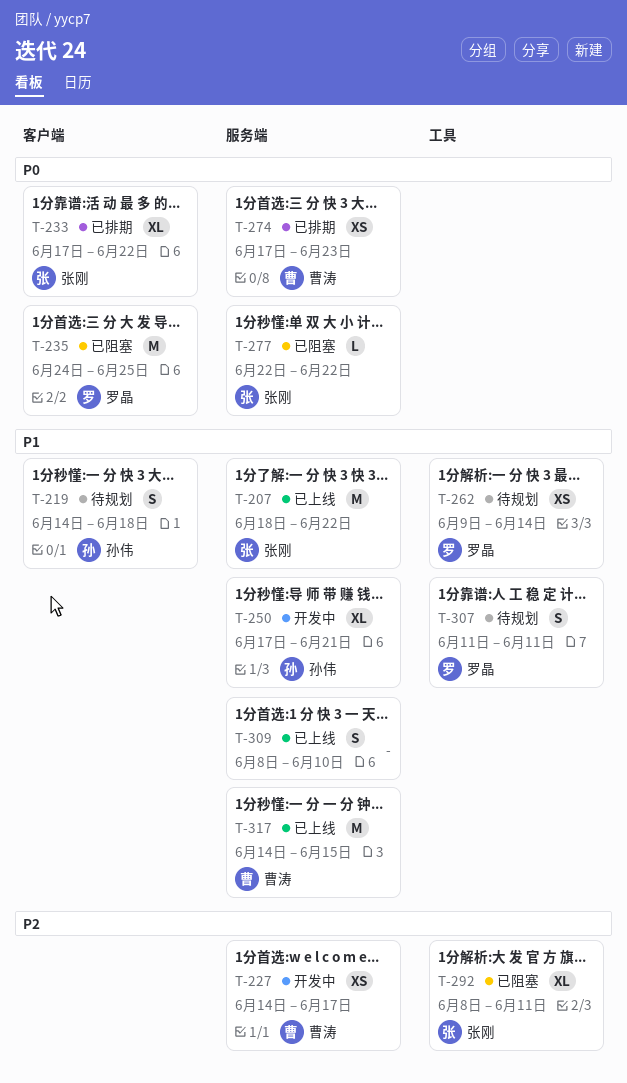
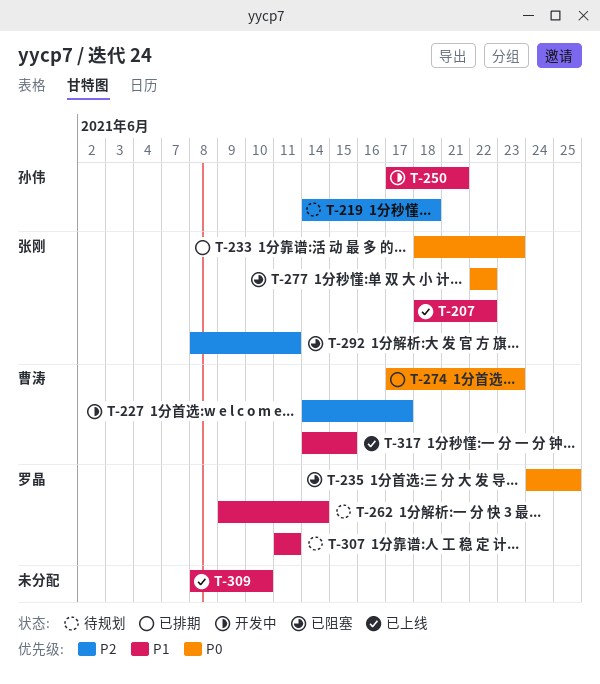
T-219, priority: P1 -> P2
T-233, start: Jun 17 -> Jun 18
T-233, due: Jun 22 -> Jun 23

